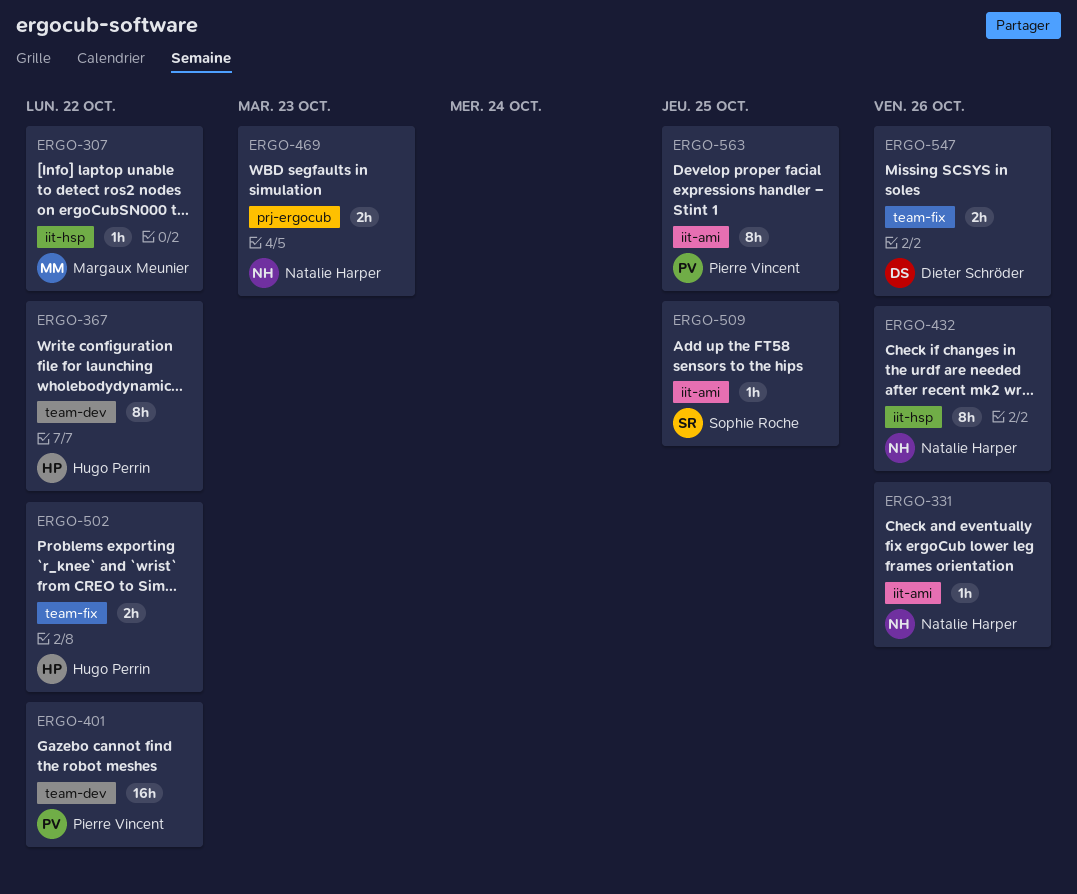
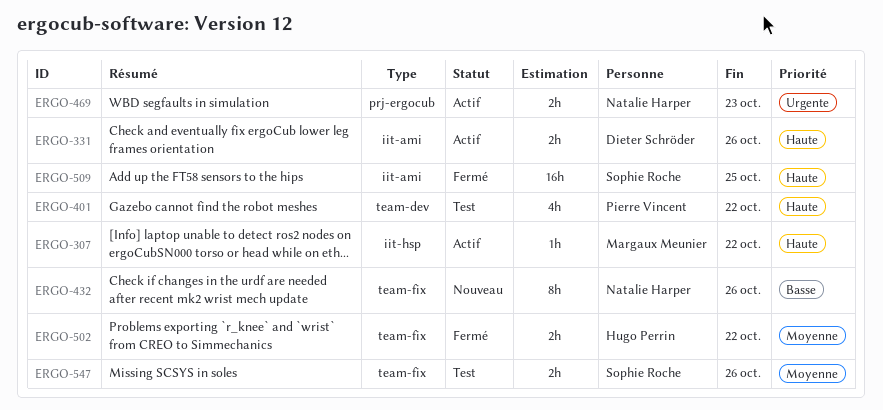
ERGO-331, owner: Natalie Harper -> Dieter Schröder
ERGO-331, estimate: 1h -> 2h
ERGO-367: present -> none
ERGO-401, estimate: 16h -> 4h
ERGO-432, label: iit-hsp -> team-fix
ERGO-509, estimate: 1h -> 16h
ERGO-547, owner: Dieter Schröder -> Sophie Roche
ERGO-563: present -> none

